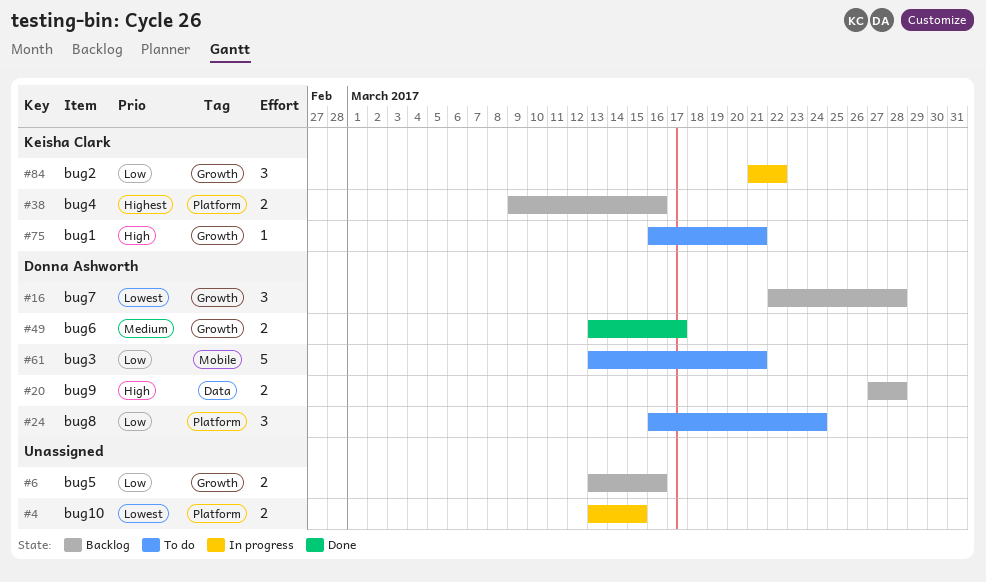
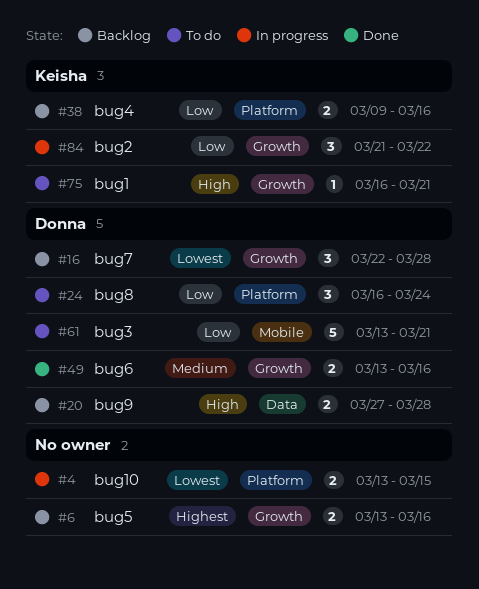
#6, priority: Low -> Highest
#38, priority: Highest -> Low
#49, due: Mar 17 -> Mar 16

